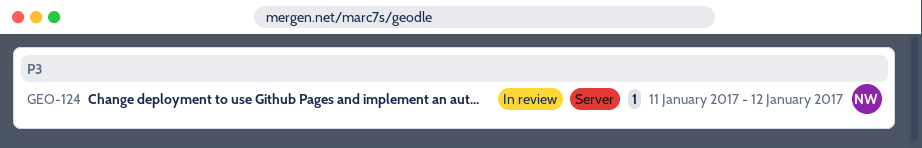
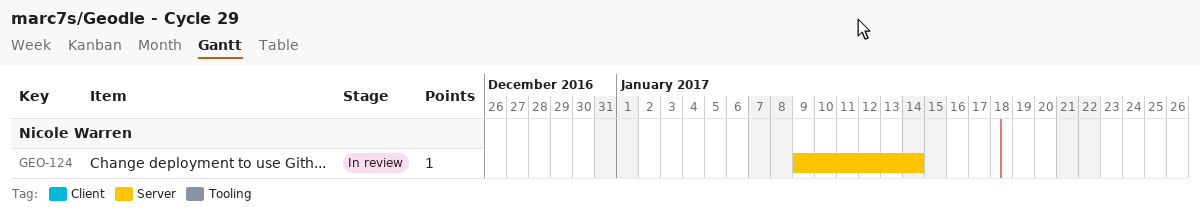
GEO-124, start: Jan 11 -> Jan 9
GEO-124, due: Jan 12 -> Jan 14

